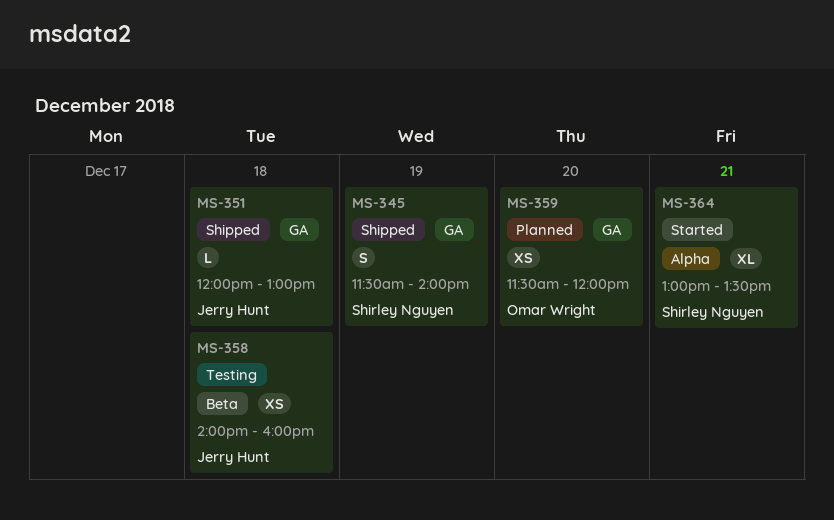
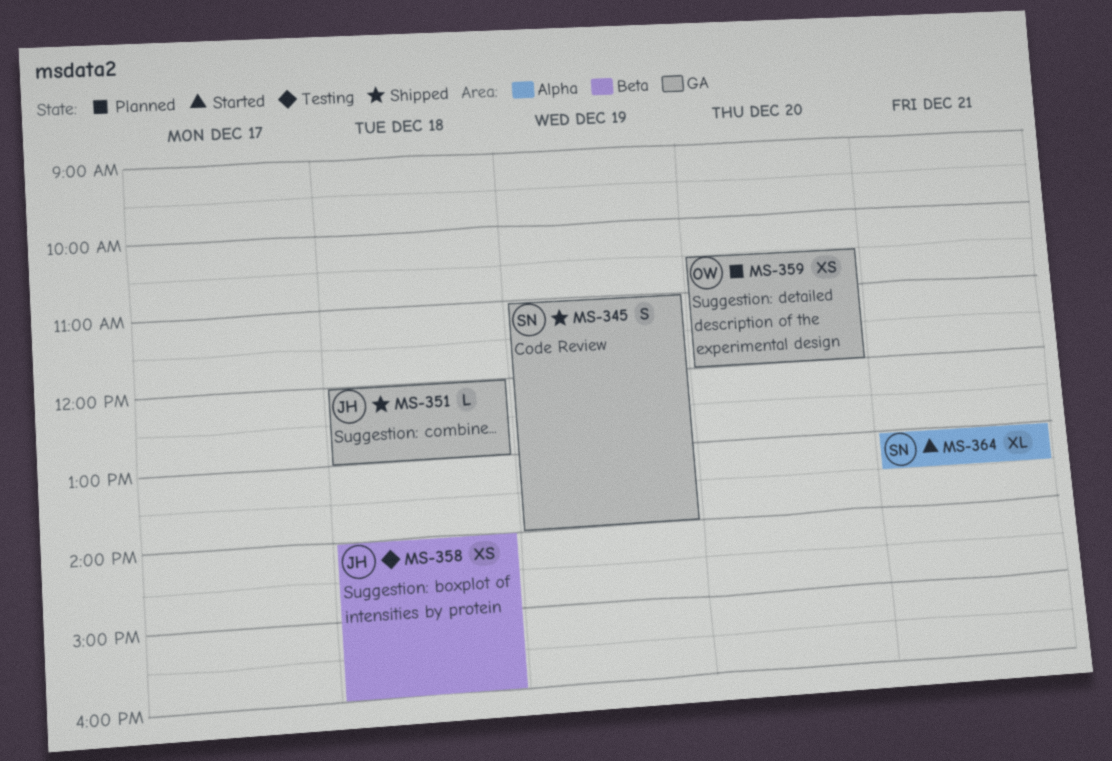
MS-345, begins: 11:30 -> 11:00
MS-359, begins: 11:30 -> 10:30

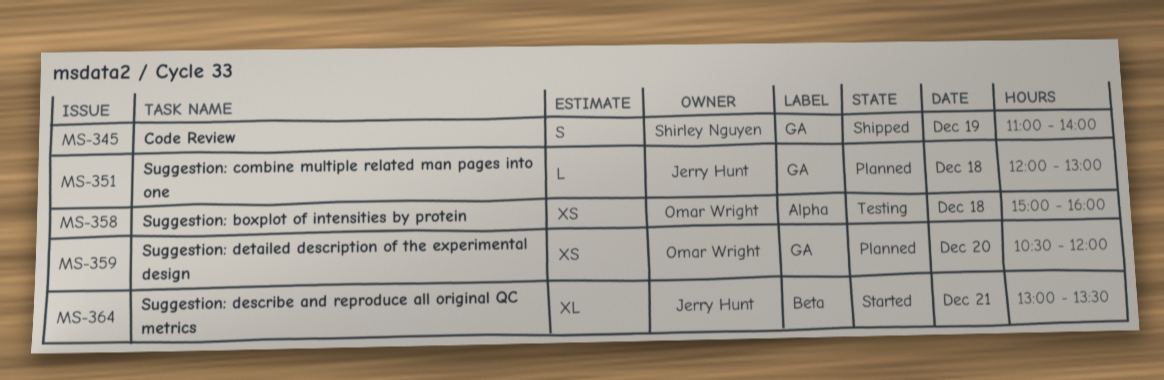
MS-351, status: Shipped -> Planned
MS-358, owner: Jerry Hunt -> Omar Wright
MS-358, label: Beta -> Alpha
MS-358, begins: 14:00 -> 15:00
MS-364, owner: Shirley Nguyen -> Jerry Hunt
MS-364, label: Alpha -> Beta

